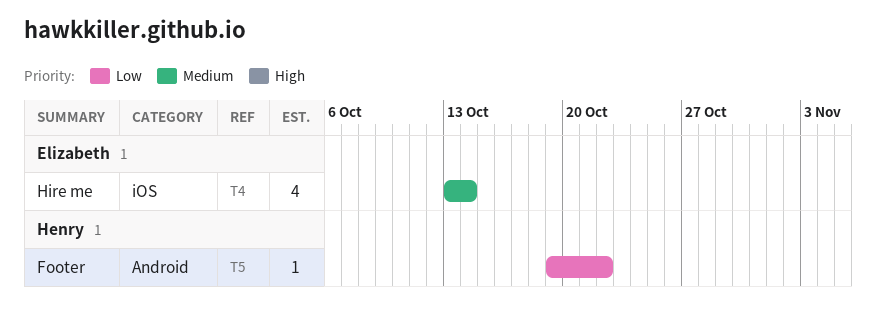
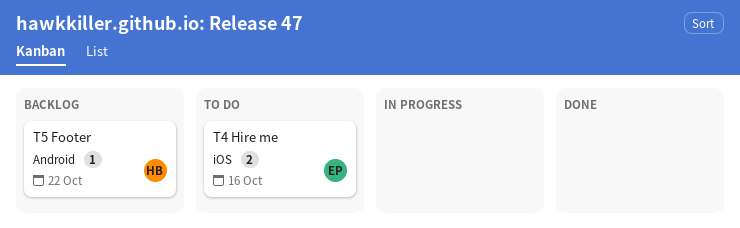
T4, estimate: 4 -> 2
T4, due: Oct 14 -> Oct 16

